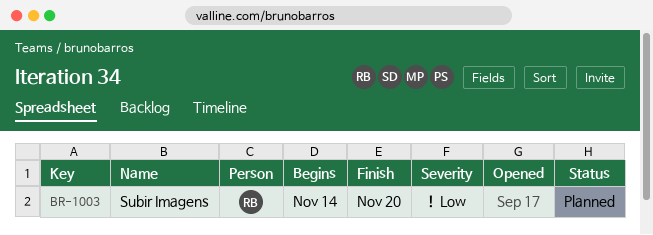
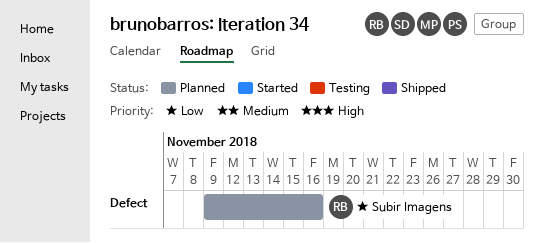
Subir Imagens, start: Nov 14 -> Nov 9
Subir Imagens, due: Nov 20 -> Nov 16

